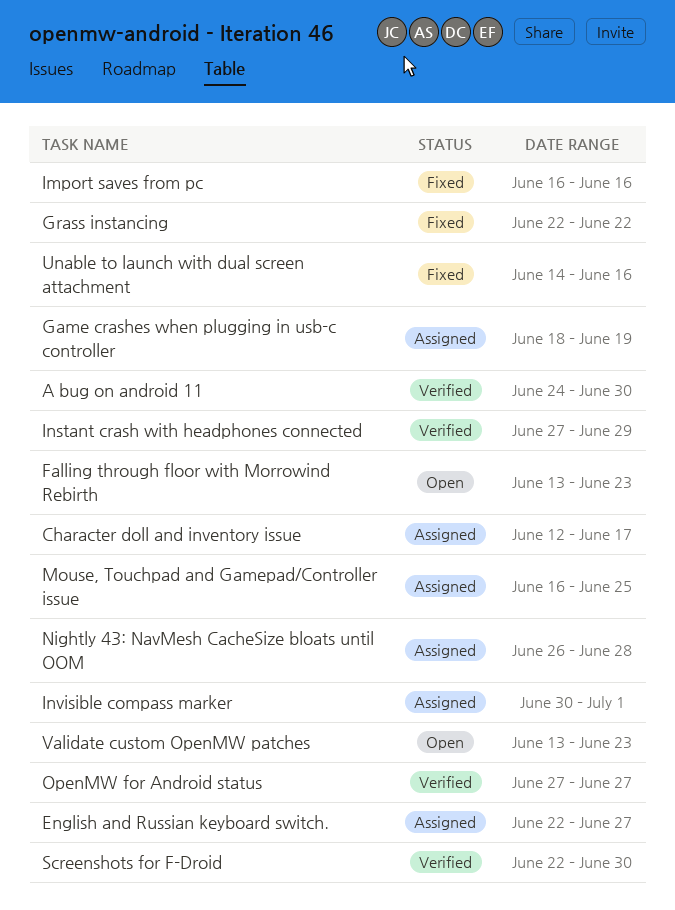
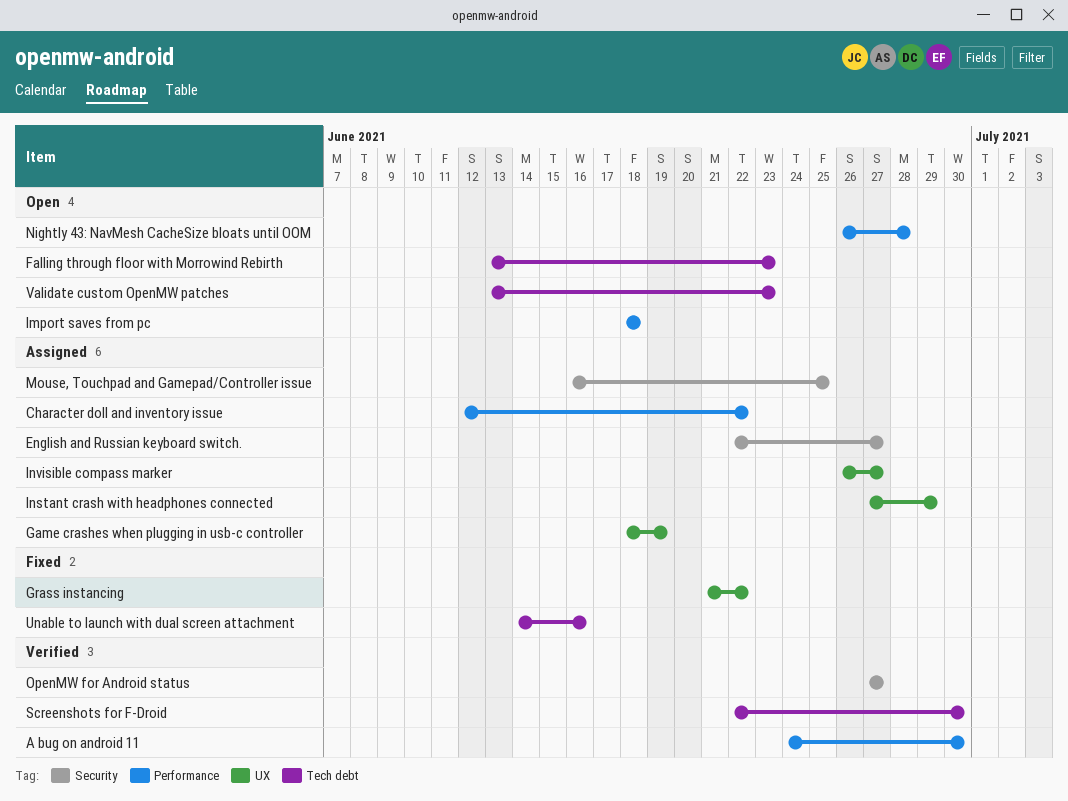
Character doll and inventory issue, due: Jun 17 -> Jun 22
Grass instancing, start: Jun 22 -> Jun 21
Import saves from pc, status: Fixed -> Open
Import saves from pc, start: Jun 16 -> Jun 18
Import saves from pc, due: Jun 16 -> Jun 18
Instant crash with headphones connected, status: Verified -> Assigned
Invisible compass marker, start: Jun 30 -> Jun 26
Invisible compass marker, due: Jul 1 -> Jun 27
Nightly 43: NavMesh CacheSize bloats until OOM, status: Assigned -> Open

